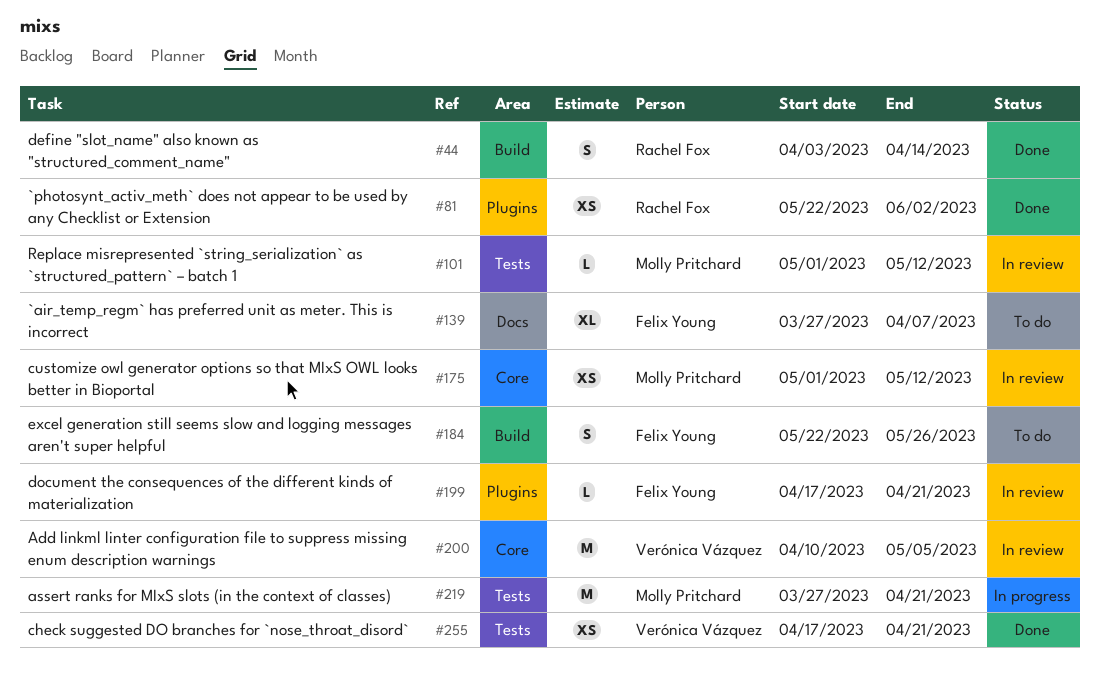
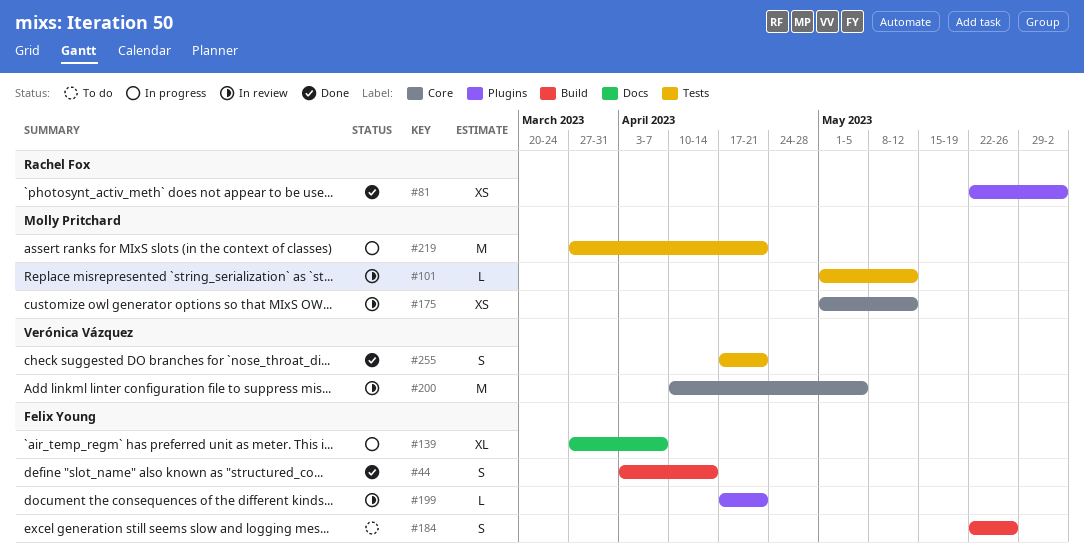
#44, owner: Rachel Fox -> Felix Young
#139, status: To do -> In progress
#255, estimate: XS -> S

